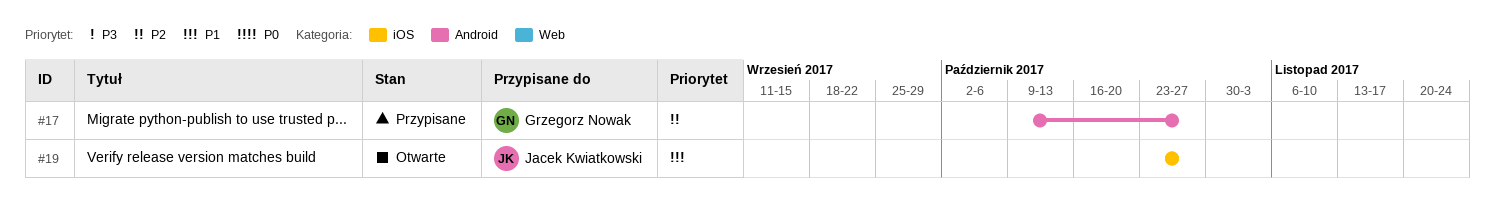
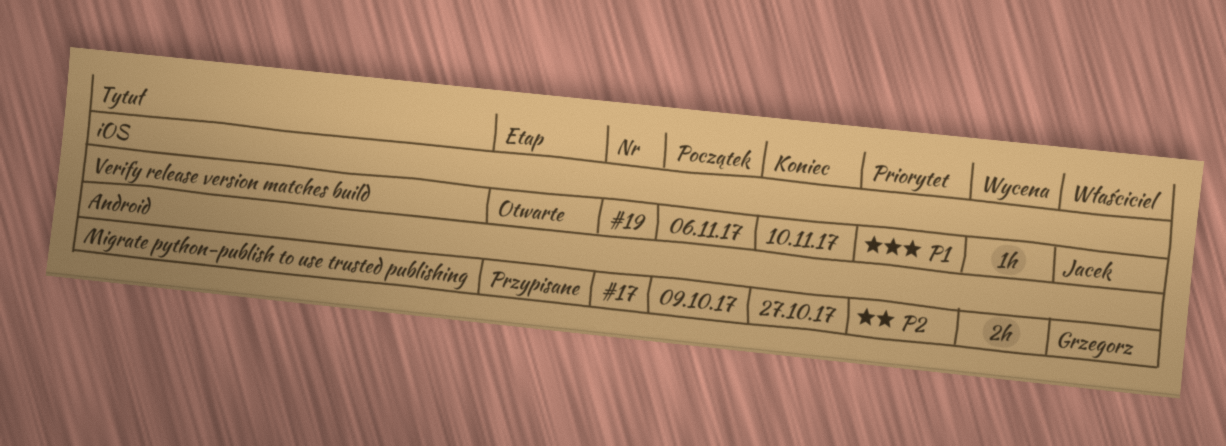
#19, start: Oct 23 -> Nov 6
#19, due: Oct 27 -> Nov 10

